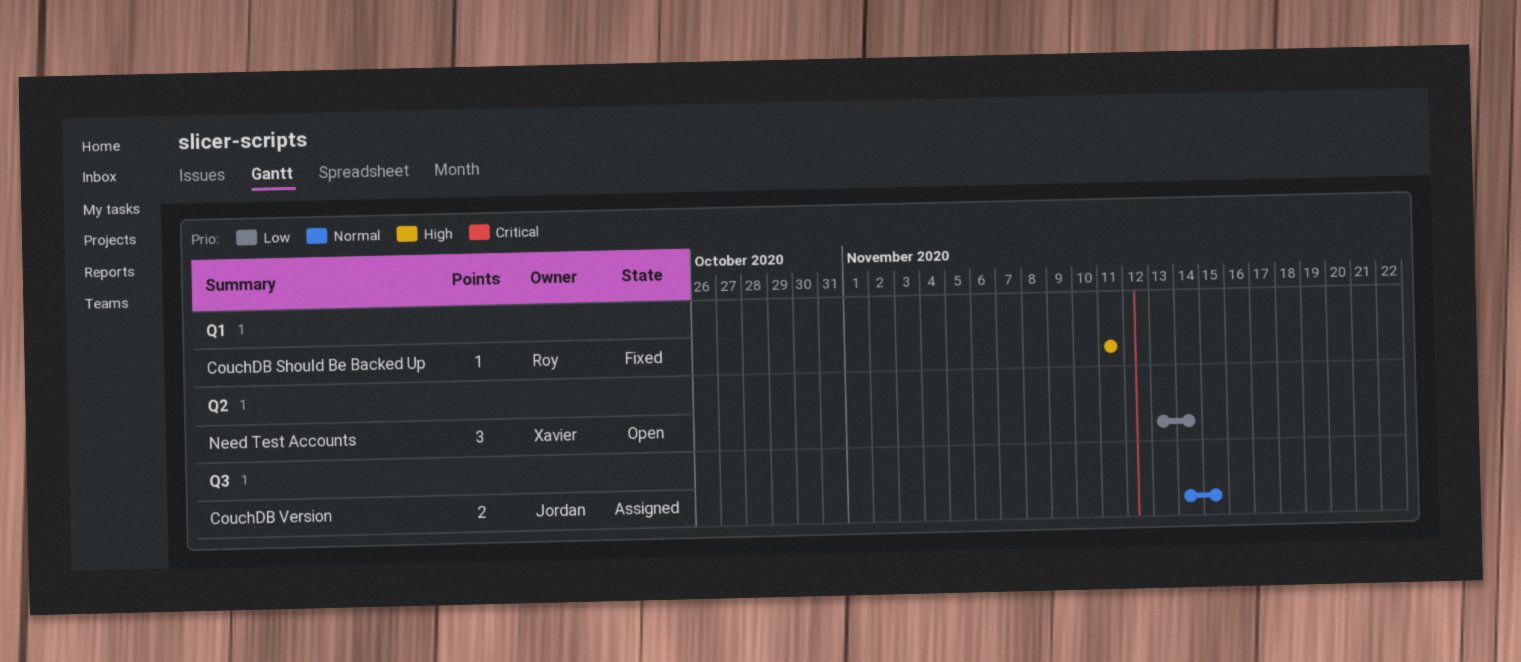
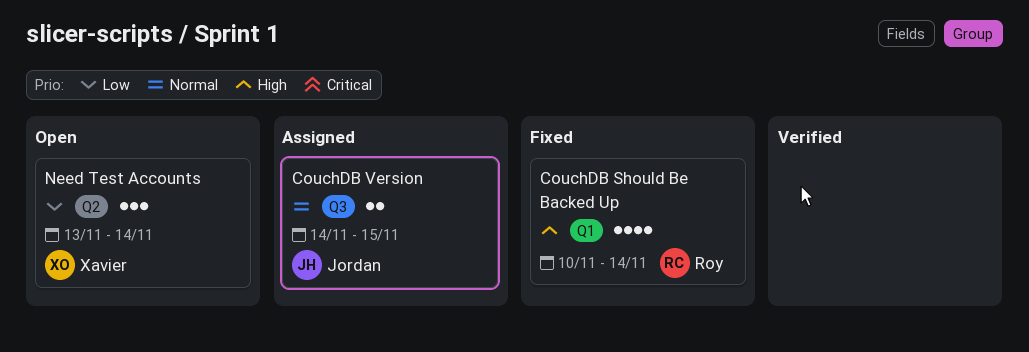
CouchDB Should Be Backed Up, estimate: 1 -> 4
CouchDB Should Be Backed Up, start: Nov 11 -> Nov 10
CouchDB Should Be Backed Up, due: Nov 11 -> Nov 14

